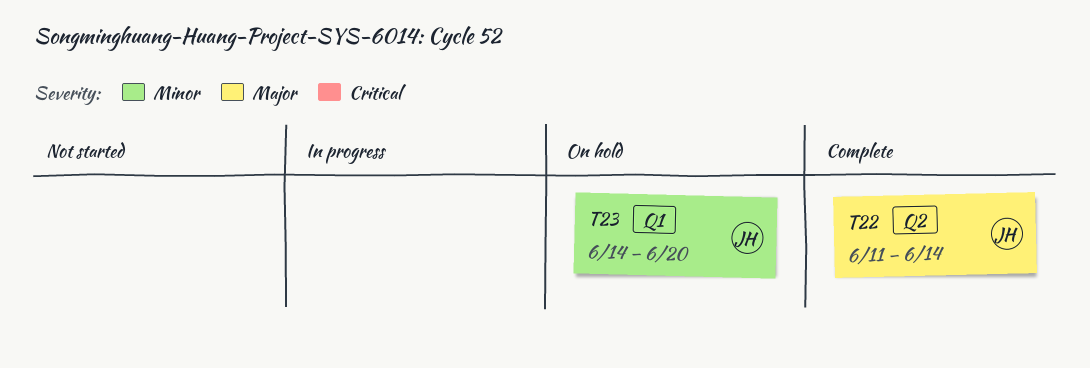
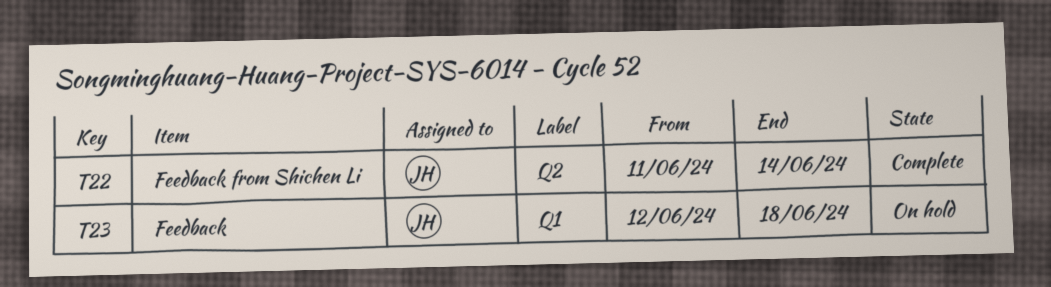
T23, start: Jun 14 -> Jun 12
T23, due: Jun 20 -> Jun 18

